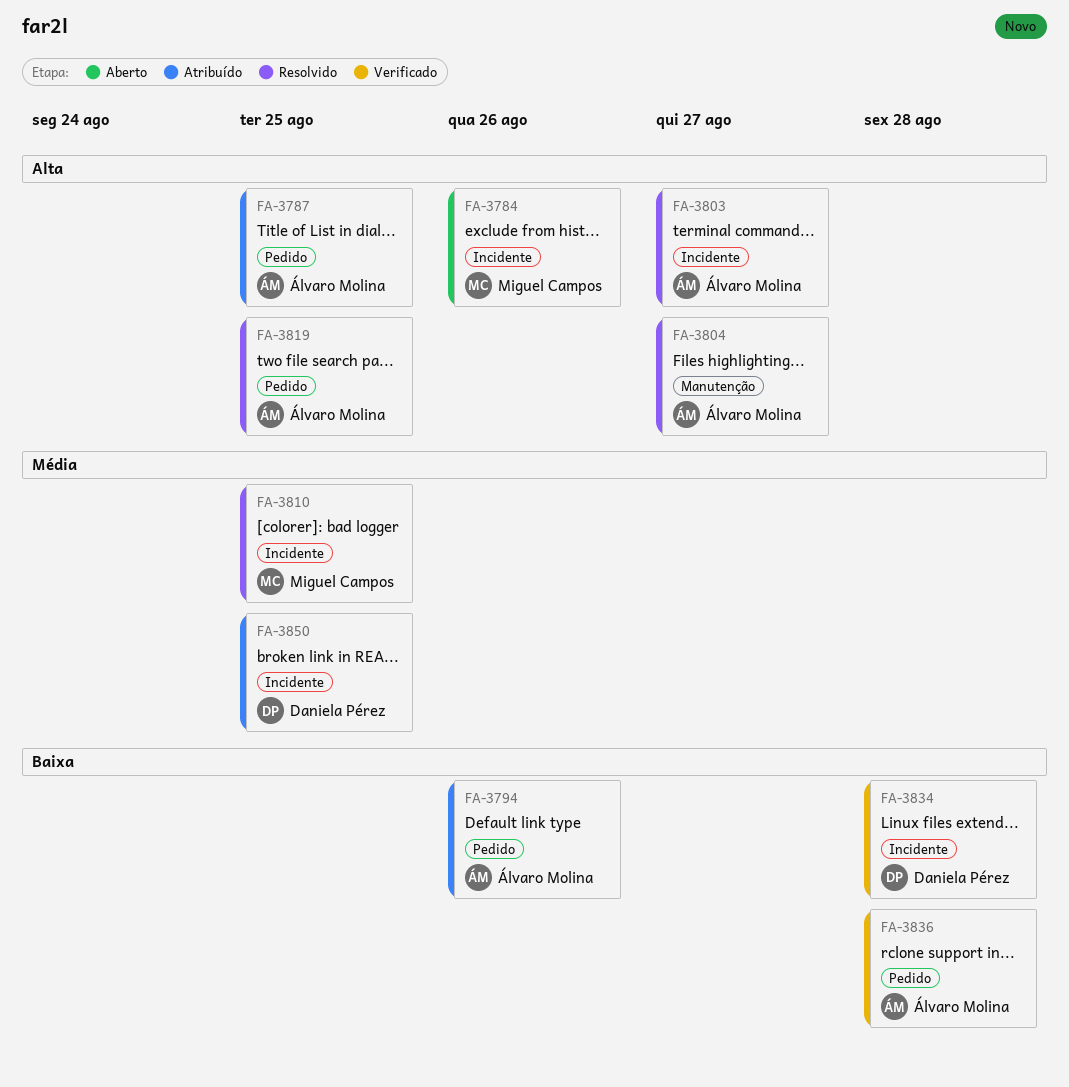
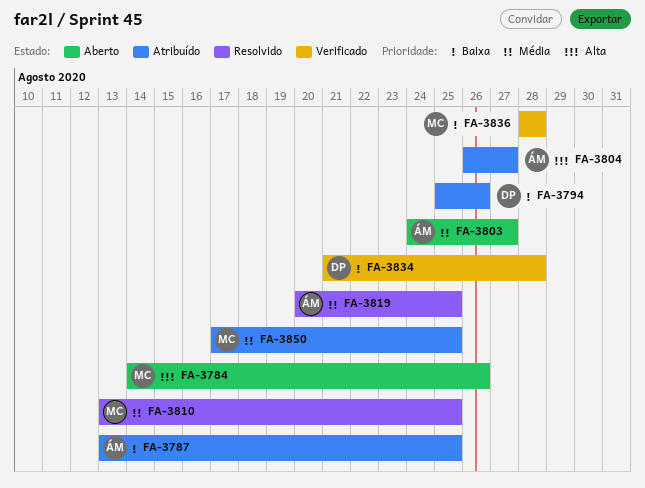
FA-3787, priority: Alta -> Baixa
FA-3794, owner: Álvaro Molina -> Daniela Pérez
FA-3803, status: Resolvido -> Aberto
FA-3803, priority: Alta -> Média
FA-3804, status: Resolvido -> Atribuído
FA-3819, priority: Alta -> Média
FA-3836, owner: Álvaro Molina -> Miguel Campos
FA-3850, owner: Daniela Pérez -> Miguel Campos

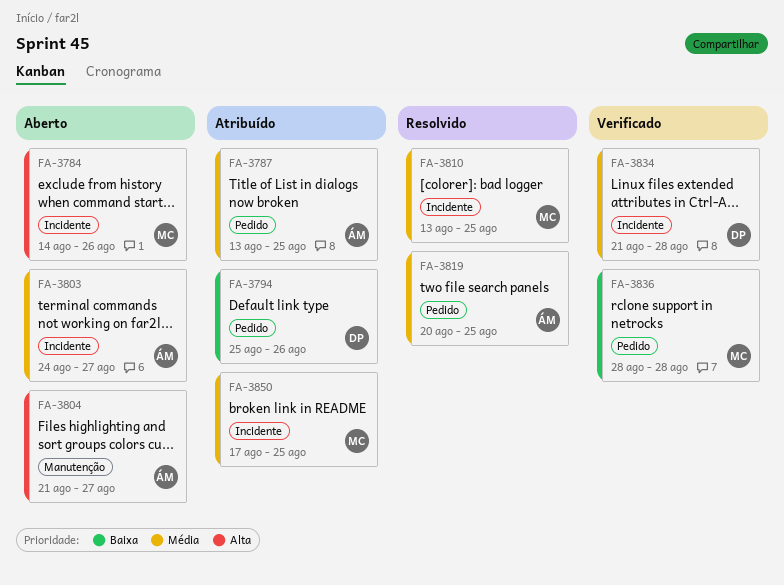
FA-3787, priority: Baixa -> Média
FA-3804, status: Atribuído -> Aberto
FA-3804, start: Aug 26 -> Aug 21
FA-3834, priority: Baixa -> Média

